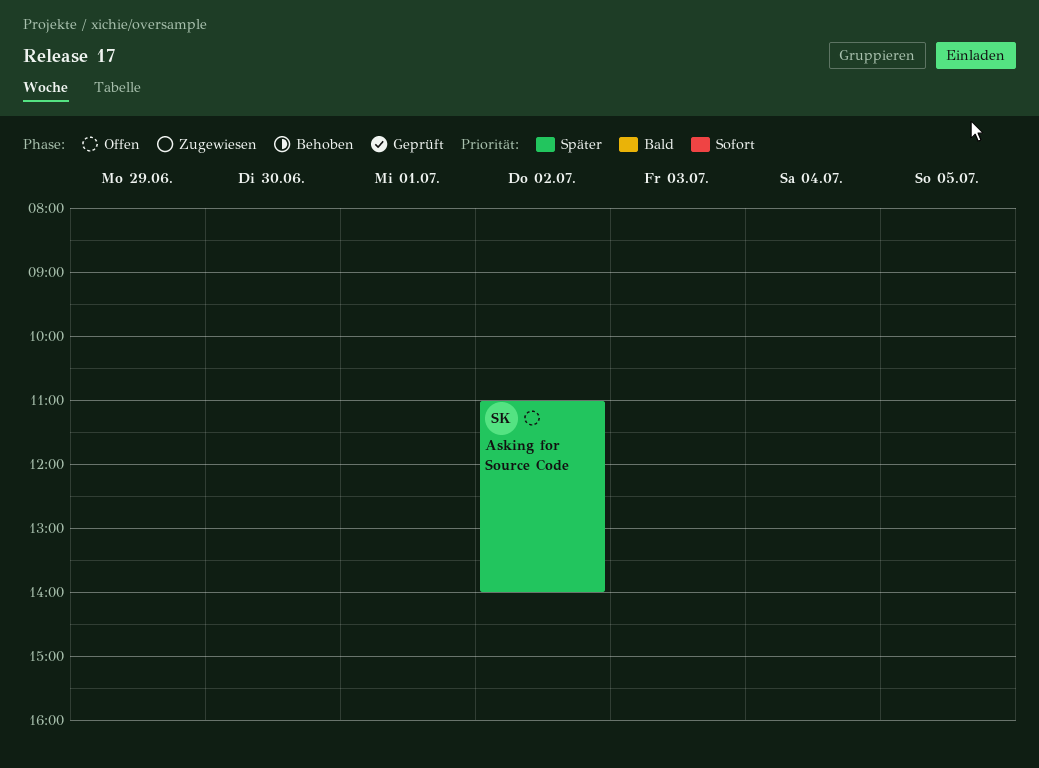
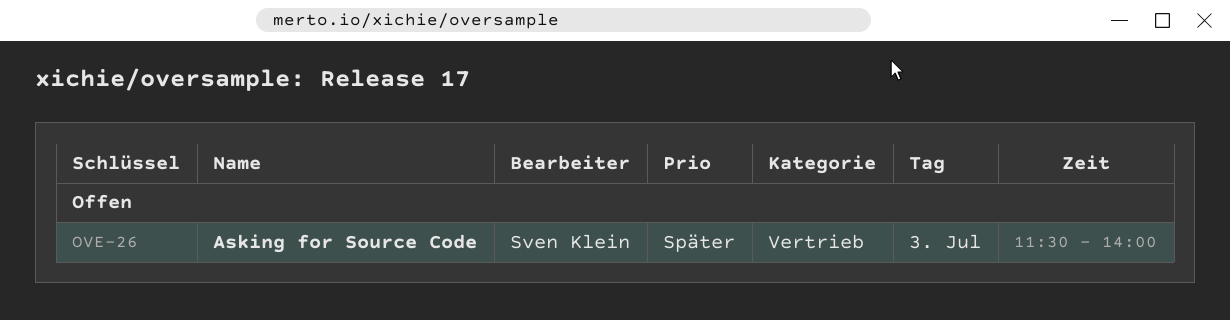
Asking for Source Code, day: Jul 2 -> Jul 3
Asking for Source Code, begins: 11:00 -> 11:30

